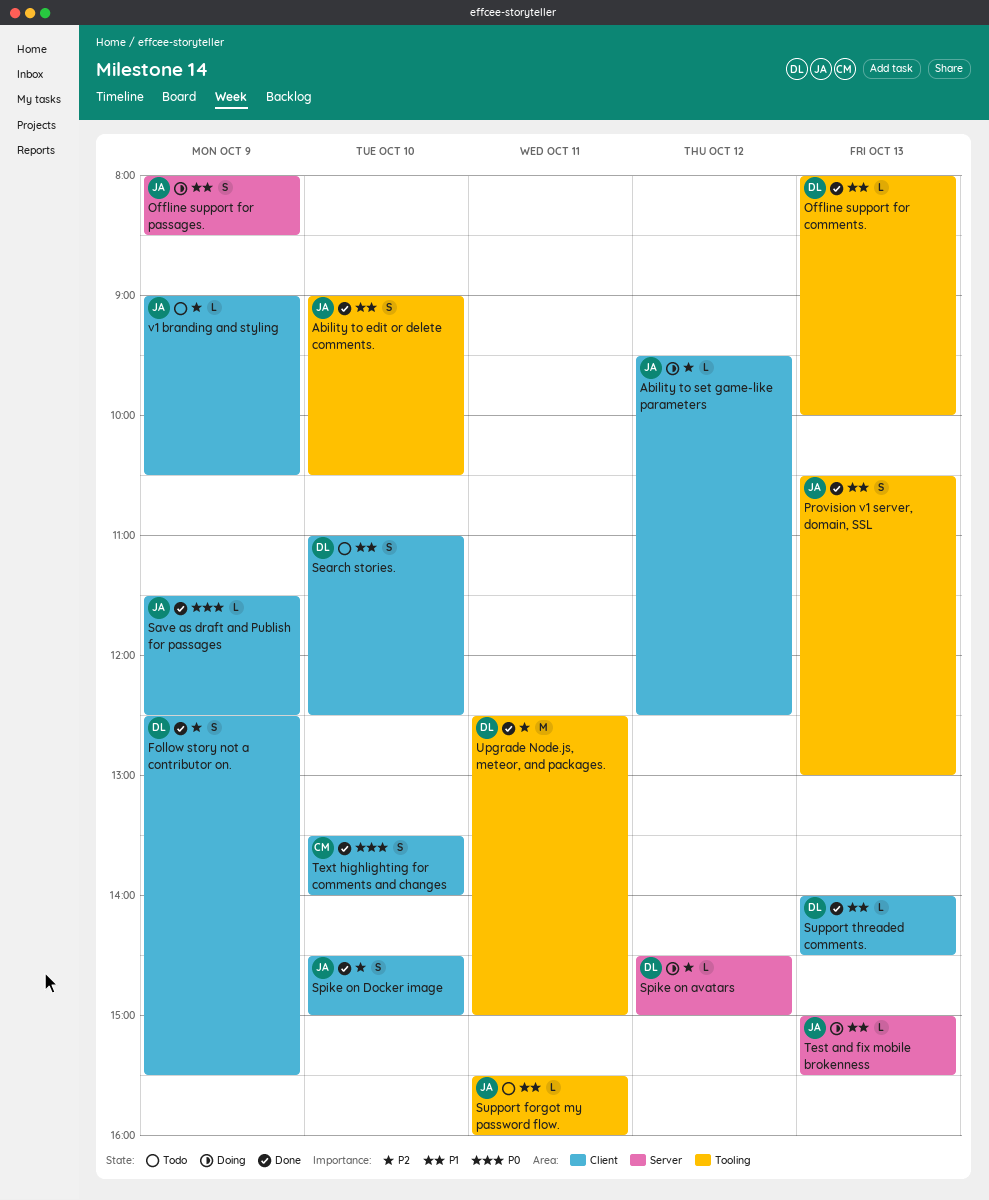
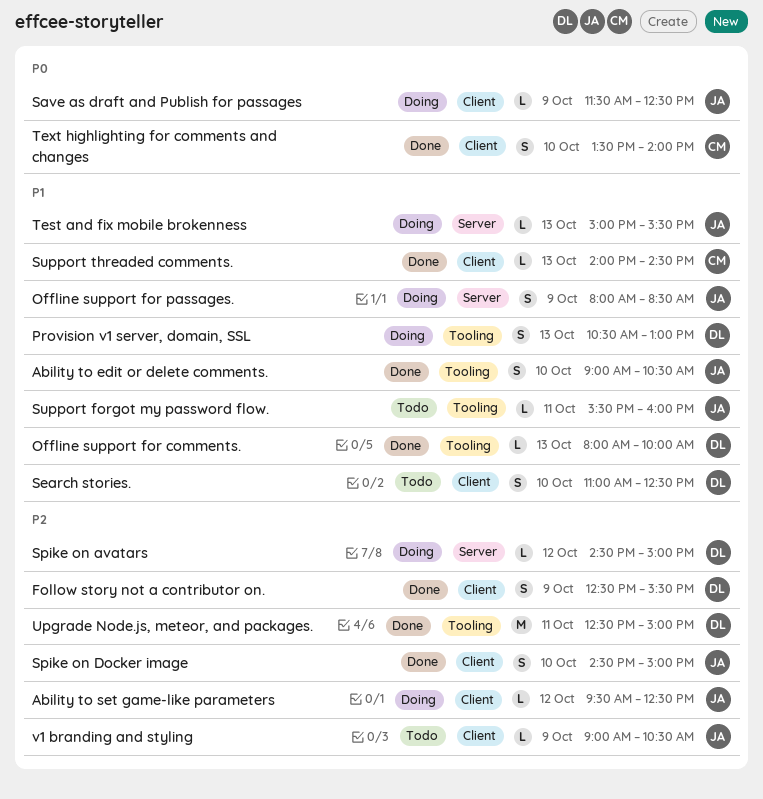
Provision v1 server, domain, SSL, status: Done -> Doing
Provision v1 server, domain, SSL, owner: JA -> DL
Save as draft and Publish for passages, status: Done -> Doing
Support threaded comments., owner: DL -> CM

